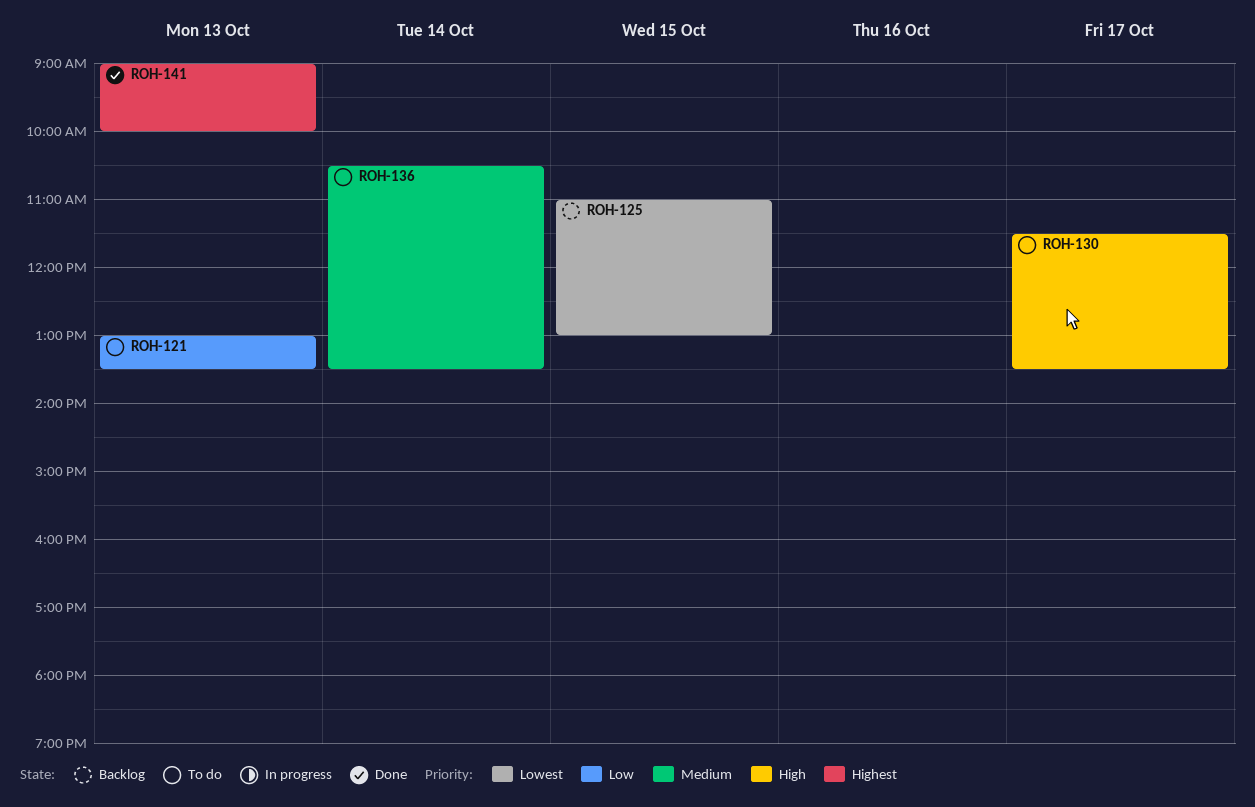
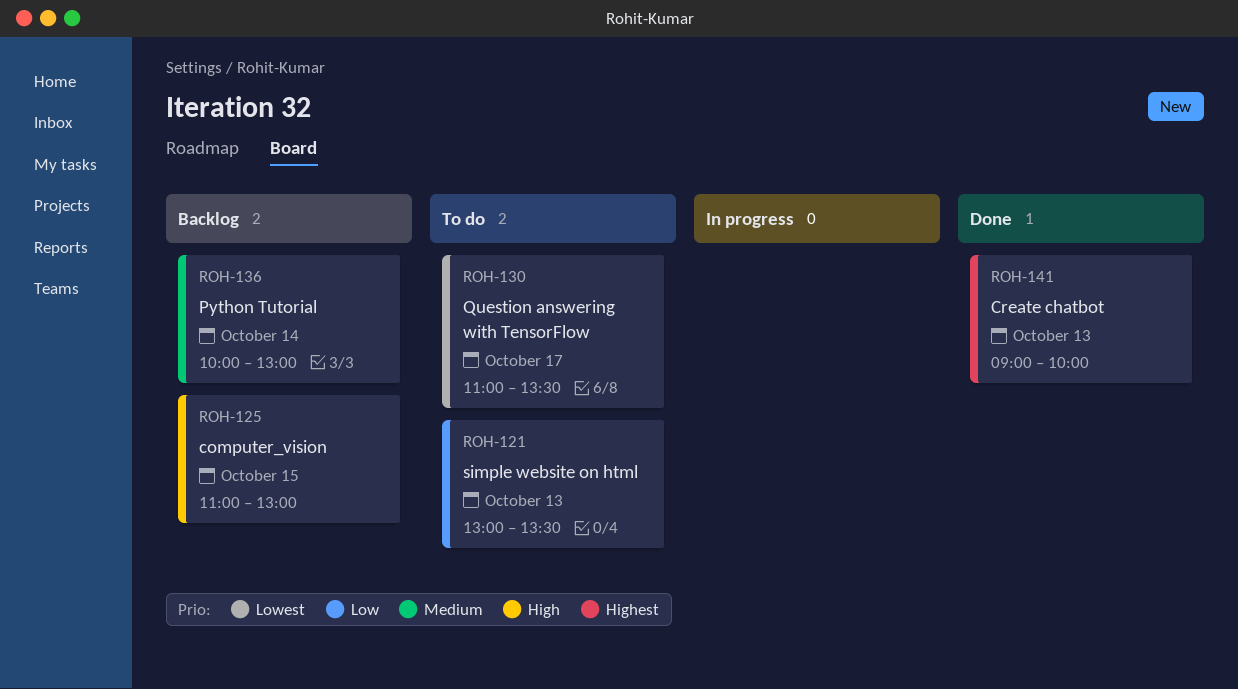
ROH-125, priority: Lowest -> High
ROH-130, priority: High -> Lowest
ROH-130, begins: 11:30 -> 11:00
ROH-136, status: To do -> Backlog
ROH-136, begins: 10:30 -> 10:00
ROH-136, ends: 13:30 -> 13:00

